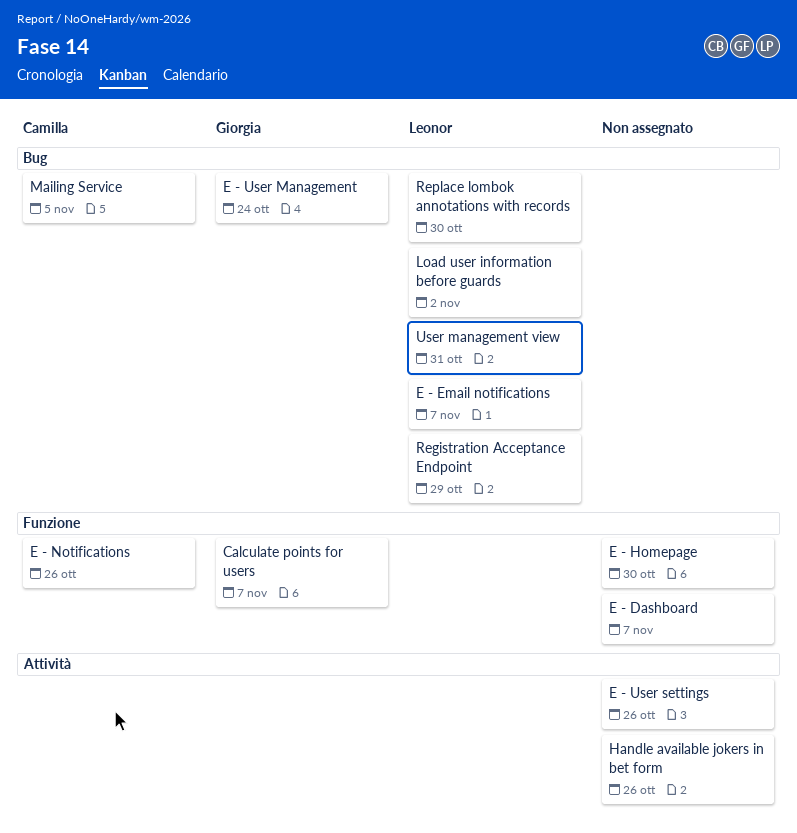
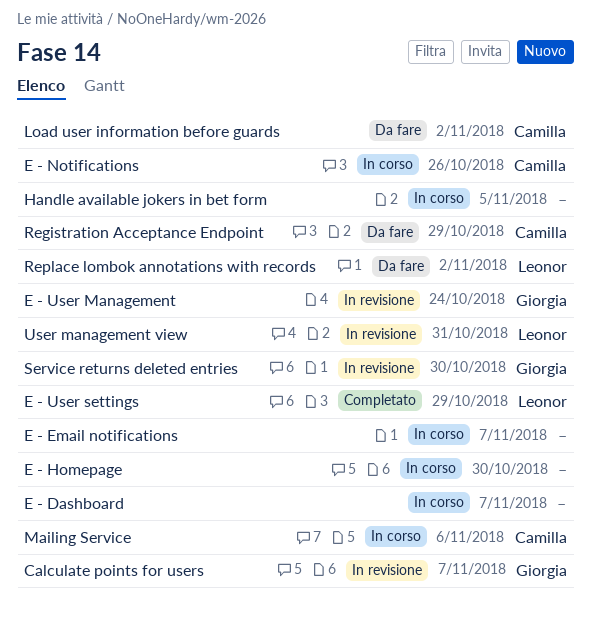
E - Email notifications, owner: Leonor -> none
E - User settings, owner: none -> Leonor
E - User settings, due: Oct 26 -> Oct 29
Handle available jokers in bet form, due: Oct 26 -> Nov 5
Load user information before guards, owner: Leonor -> Camilla
Mailing Service, due: Nov 5 -> Nov 6
Registration Acceptance Endpoint, owner: Leonor -> Camilla
Replace lombok annotations with records, due: Oct 30 -> Nov 2
Service returns deleted entries: none -> present

